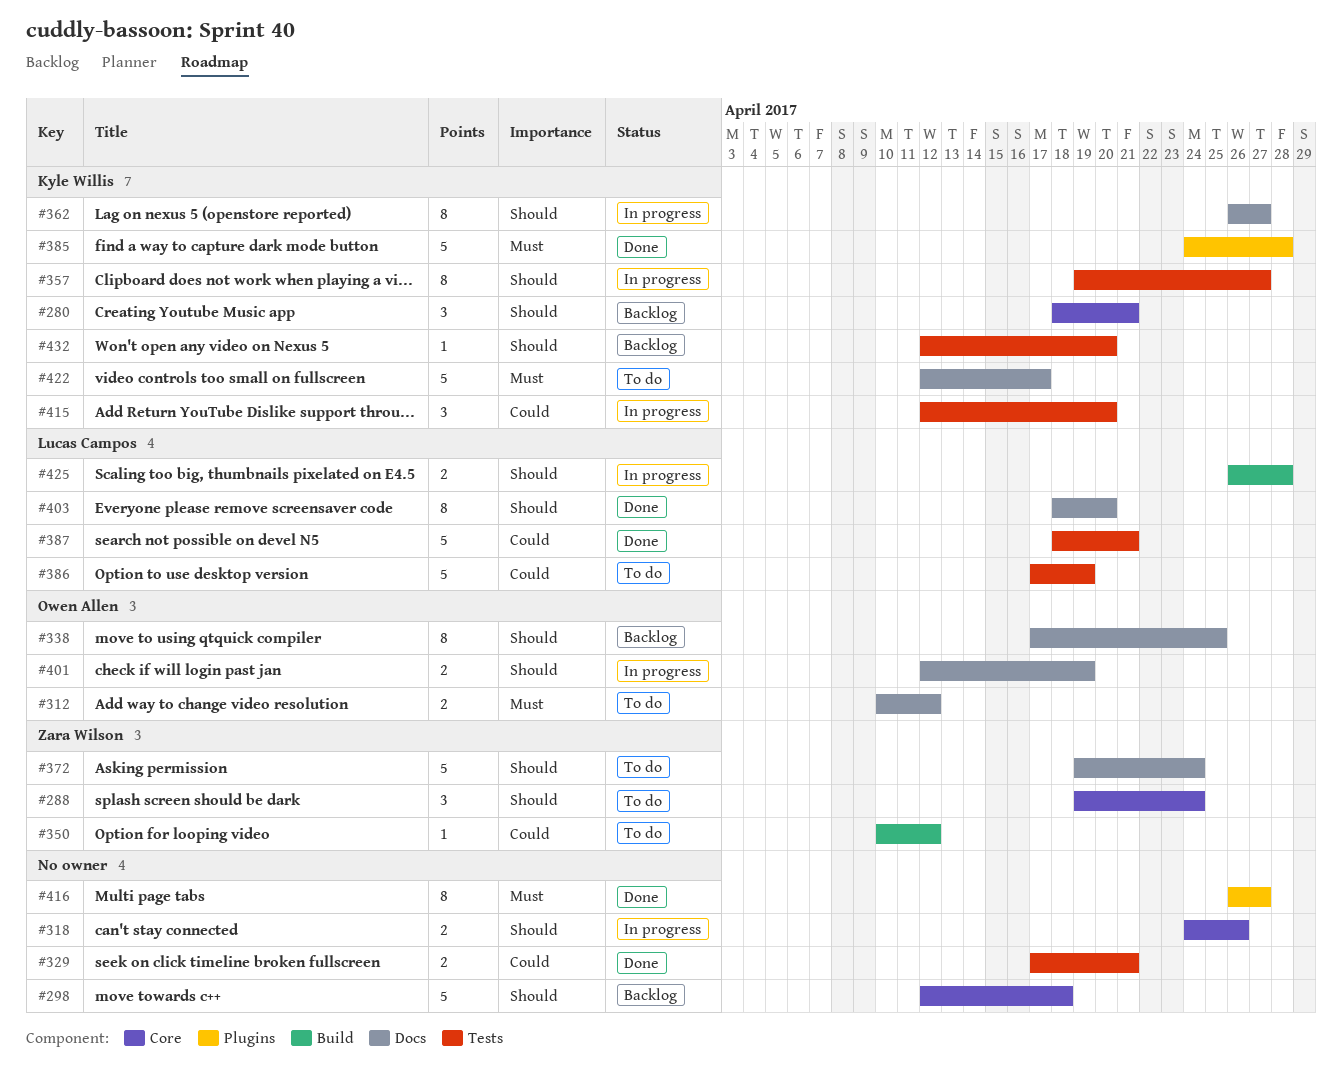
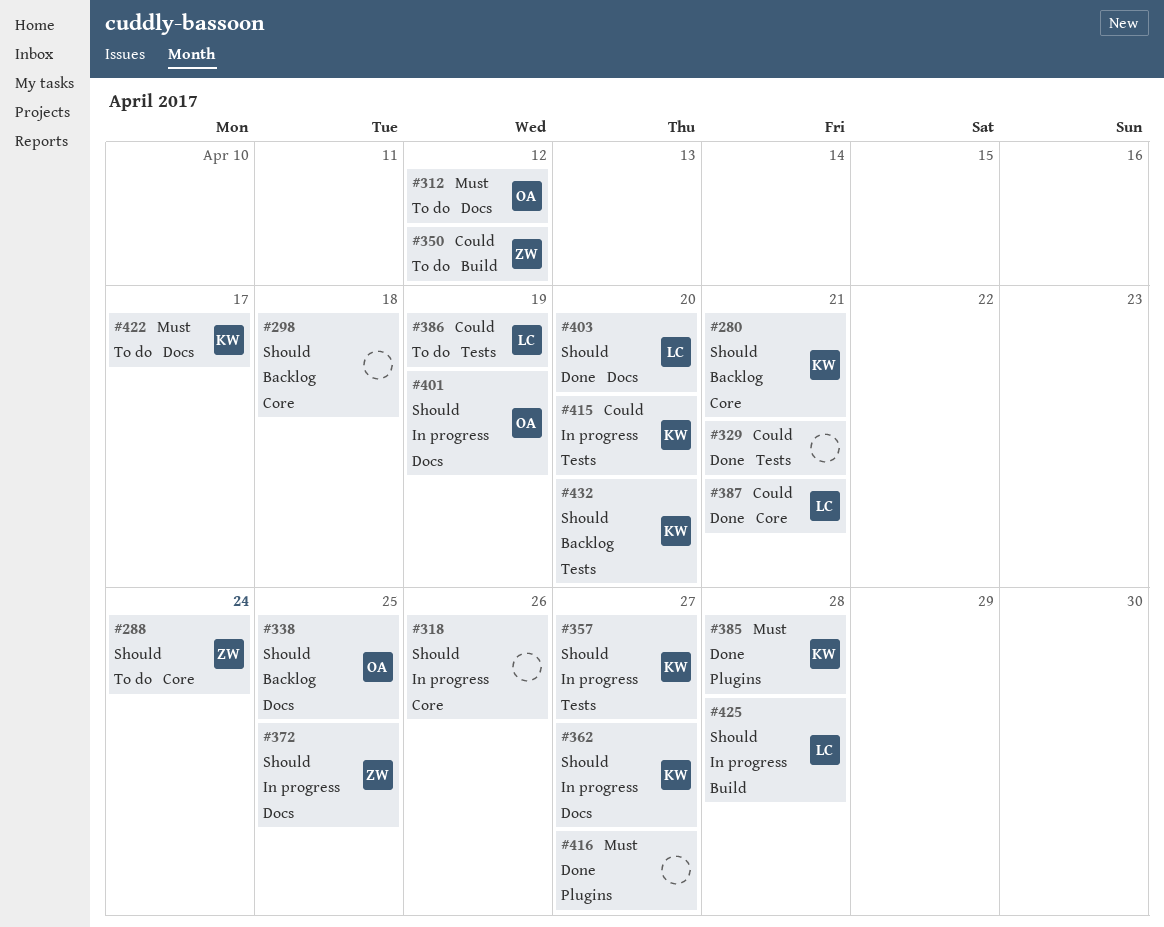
#372, status: To do -> In progress
#372, due: Apr 24 -> Apr 25
#387, label: Tests -> Core

